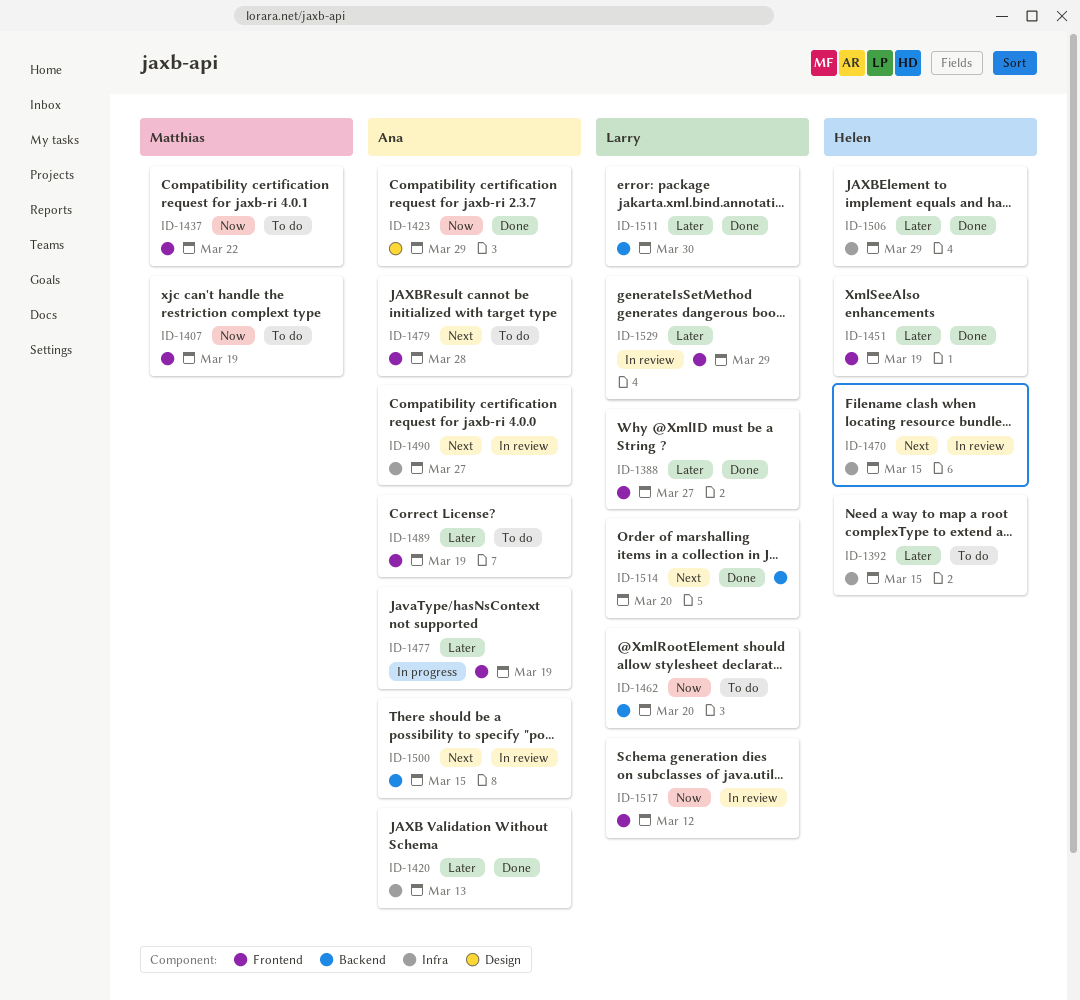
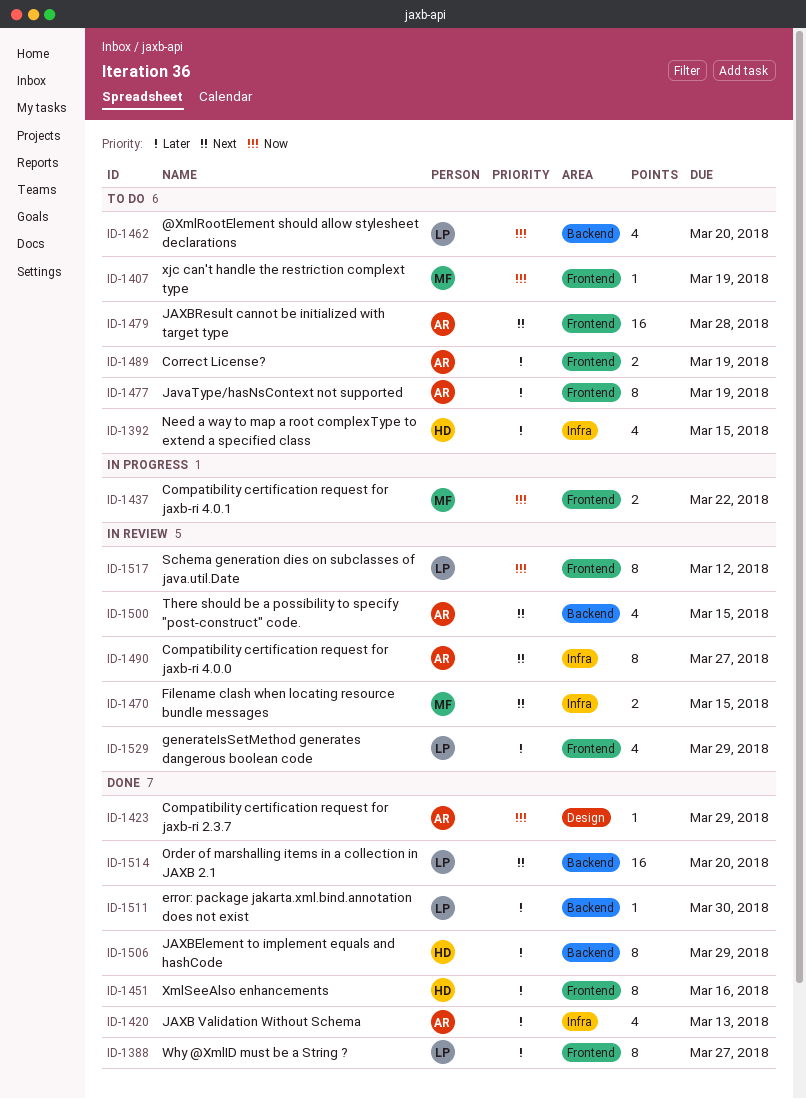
ID-1437, status: To do -> In progress
ID-1451, due: Mar 19 -> Mar 16
ID-1470, owner: Helen -> Matthias
ID-1477, status: In progress -> To do
ID-1506, label: Infra -> Backend

